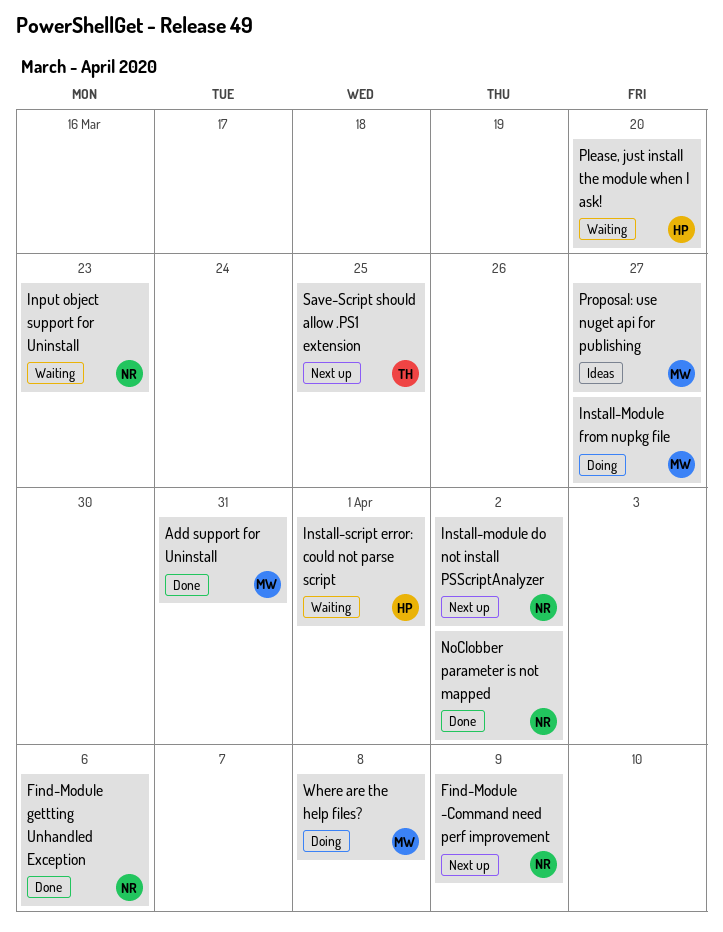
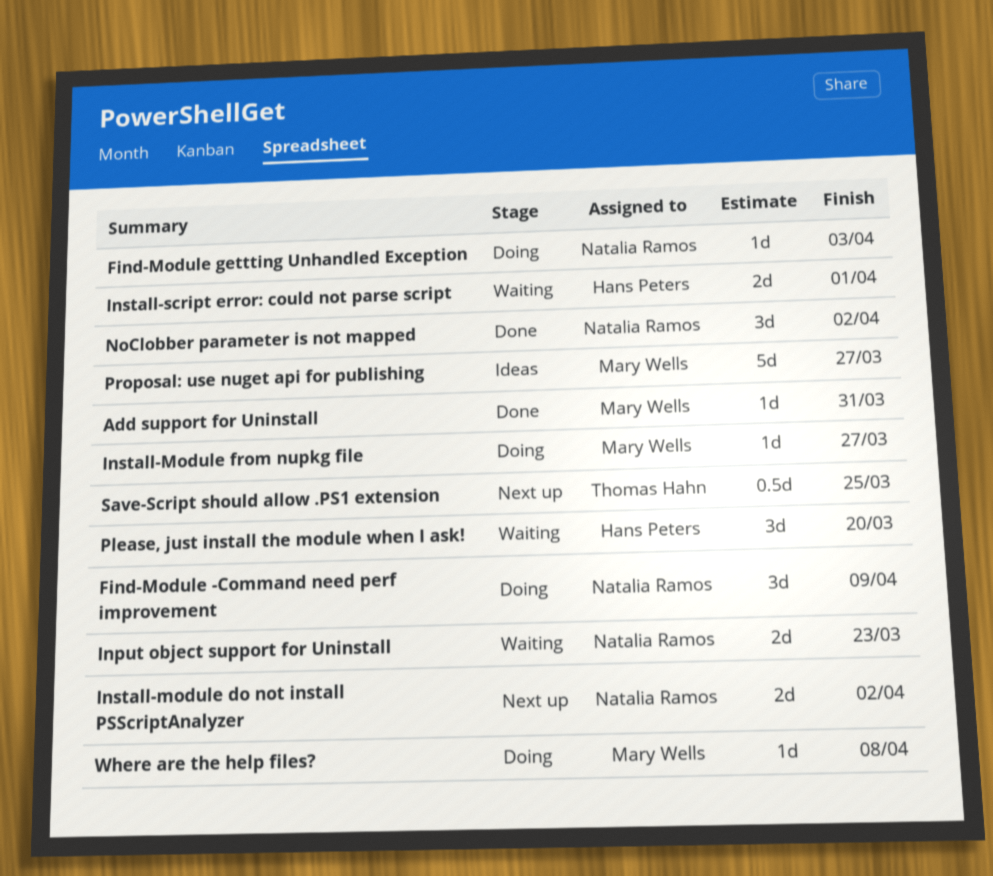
Find-Module -Command need perf improvement, status: Next up -> Doing
Find-Module gettting Unhandled Exception, status: Done -> Doing
Find-Module gettting Unhandled Exception, due: Apr 6 -> Apr 3

